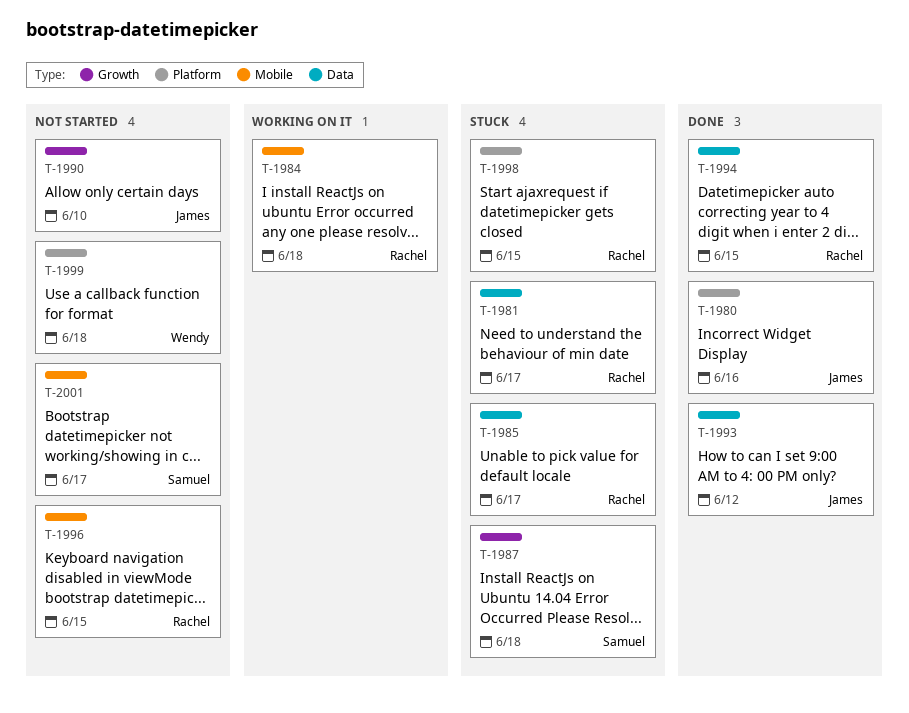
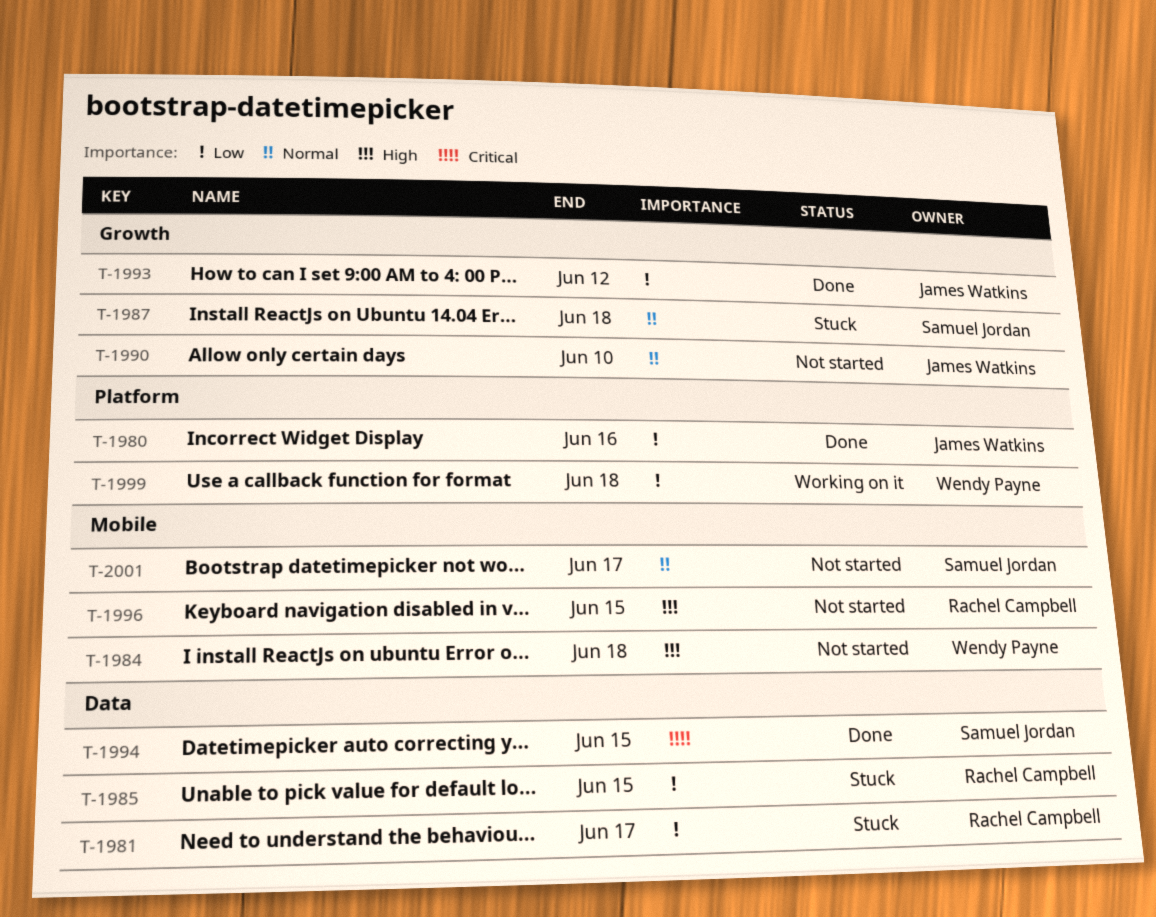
T-1984, status: Working on it -> Not started
T-1984, owner: Rachel Campbell -> Wendy Payne
T-1985, due: Jun 17 -> Jun 15
T-1993, label: Data -> Growth
T-1994, owner: Rachel Campbell -> Samuel Jordan
T-1998: present -> none
T-1999, status: Not started -> Working on it

